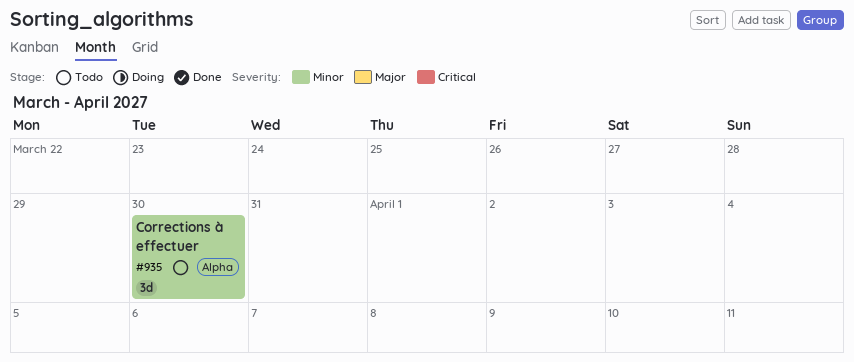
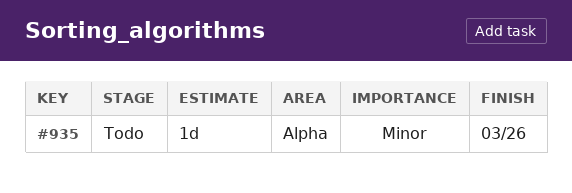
#935, estimate: 3d -> 1d
#935, due: Mar 30 -> Mar 26

